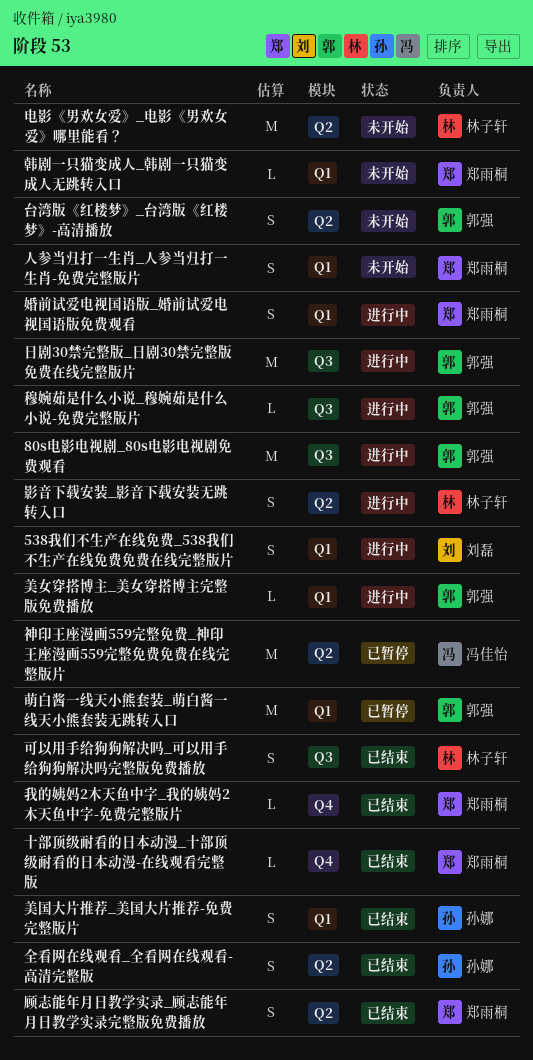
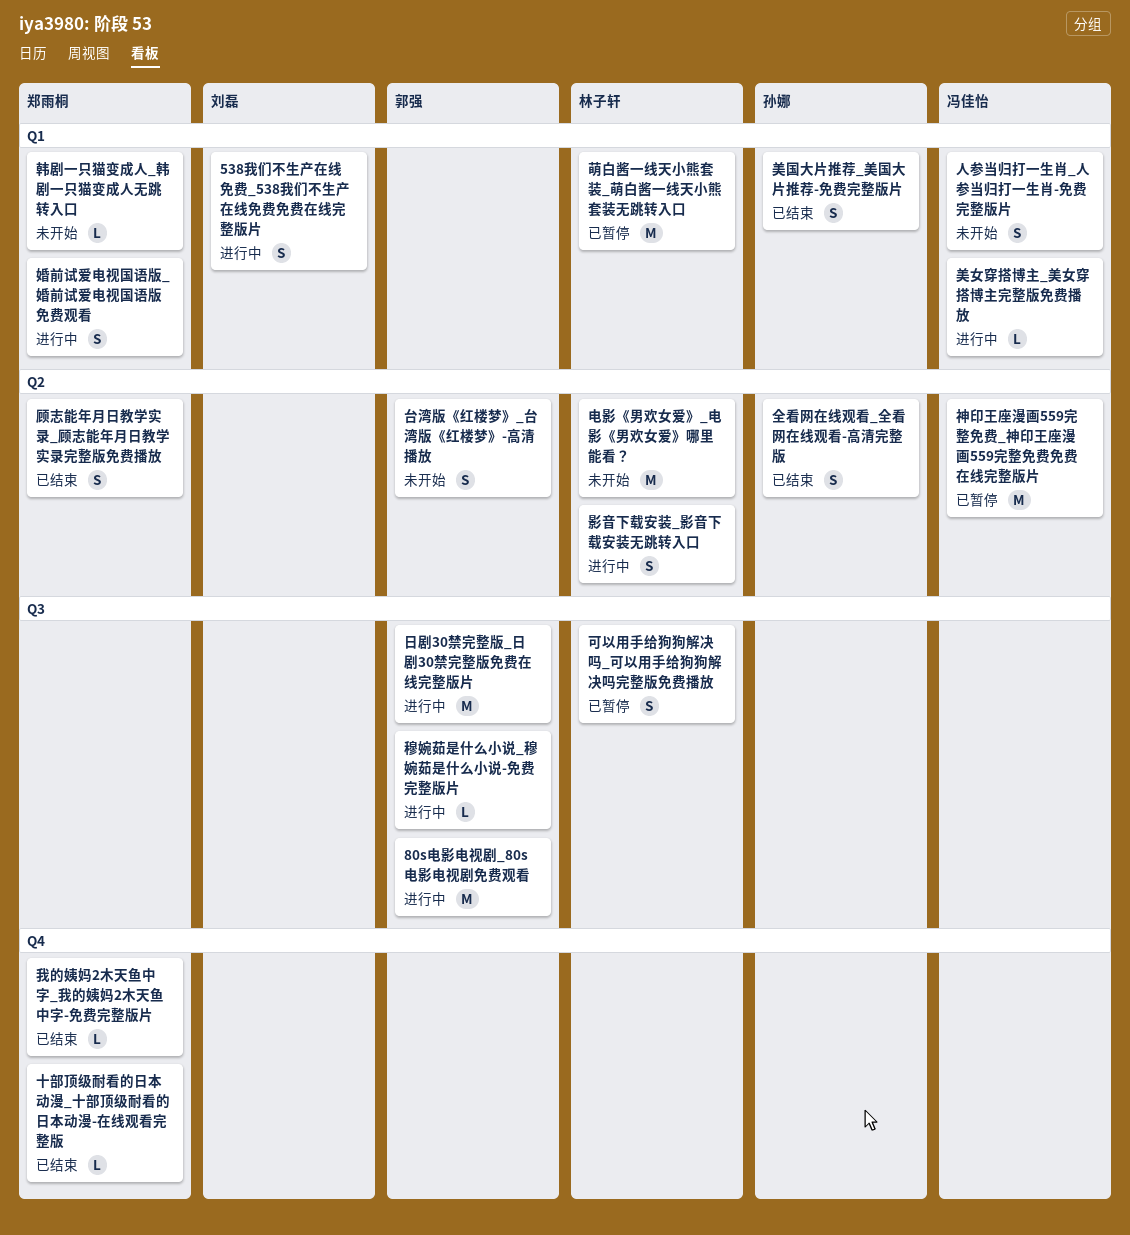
人参当归打一生肖_人参当归打一生肖-免费完整版片, owner: 郑雨桐 -> 冯佳怡
可以用手给狗狗解决吗_可以用手给狗狗解决吗完整版免费播放, status: 已结束 -> 已暂停
美女穿搭博主_美女穿搭博主完整版免费播放, owner: 郭强 -> 冯佳怡
萌白酱一线天小熊套装_萌白酱一线天小熊套装无跳转入口, owner: 郭强 -> 林子轩

